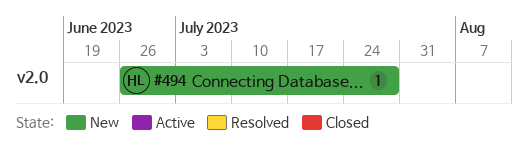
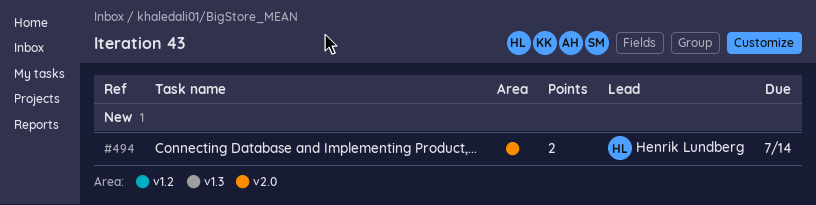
#494, estimate: 1 -> 2
#494, due: Jul 28 -> Jul 14

